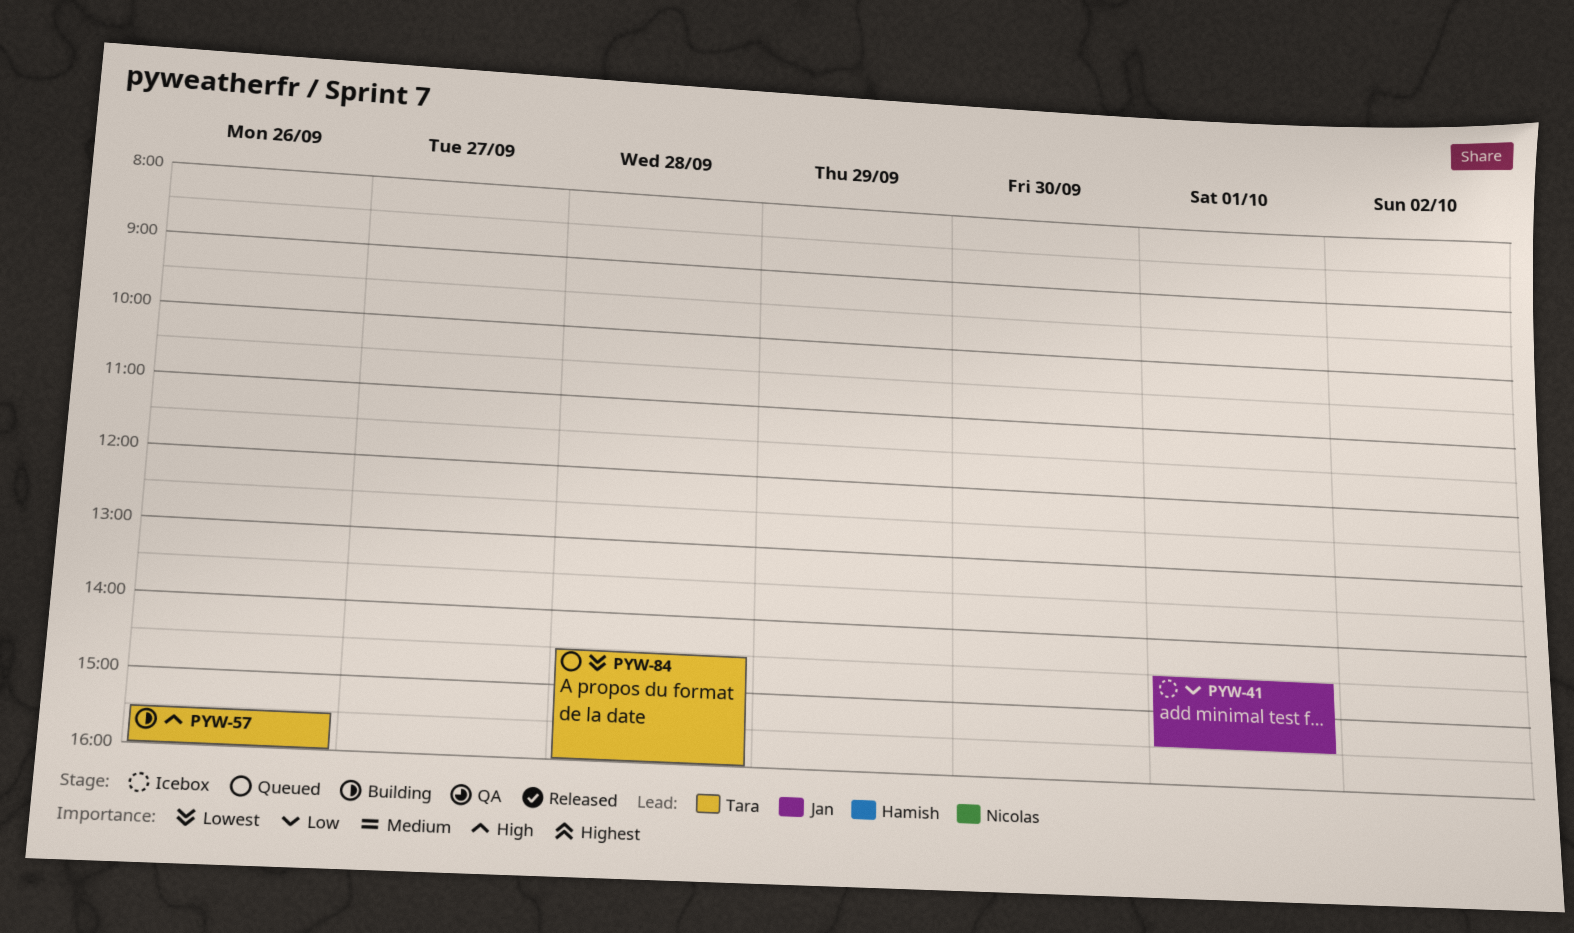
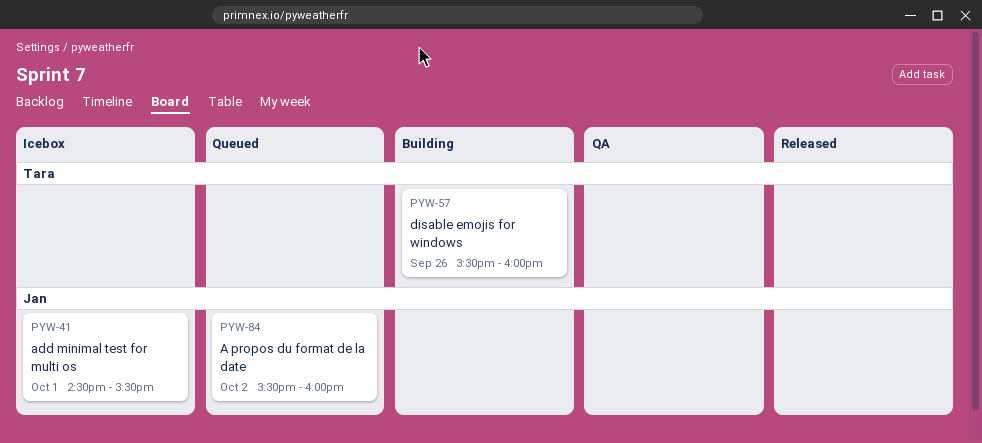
PYW-84, owner: Tara -> Jan
PYW-84, day: Sep 28 -> Oct 2
PYW-84, begins: 14:30 -> 15:30

